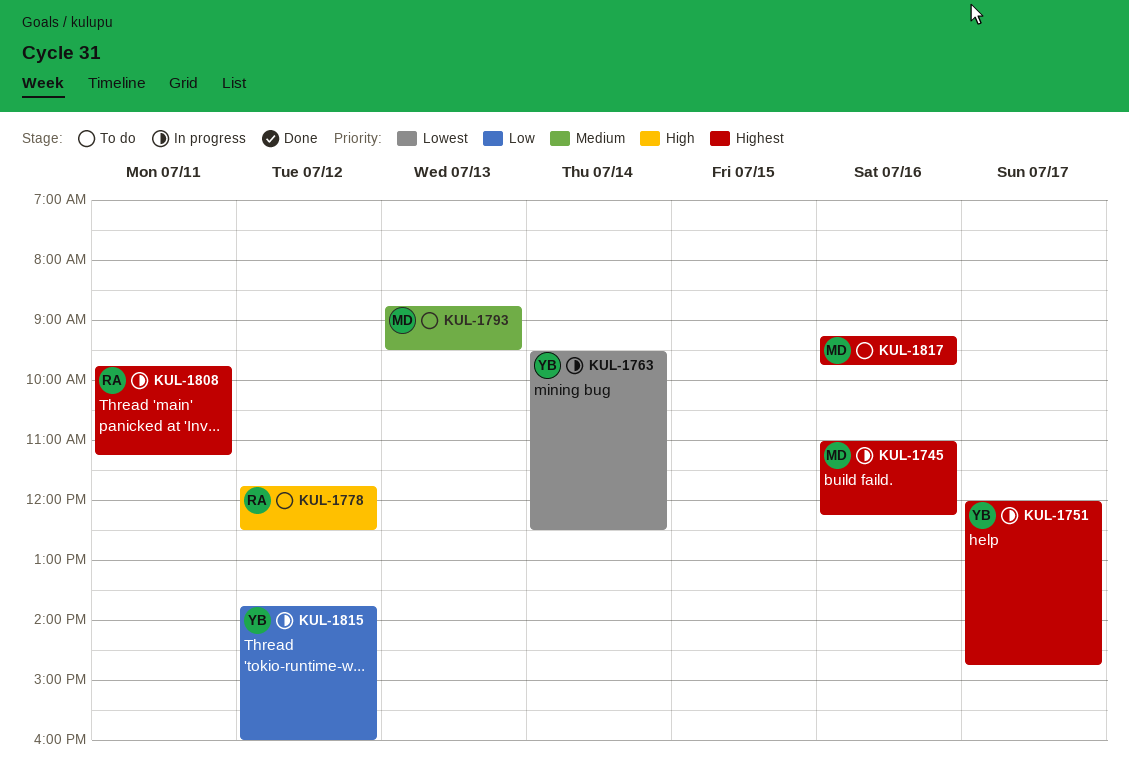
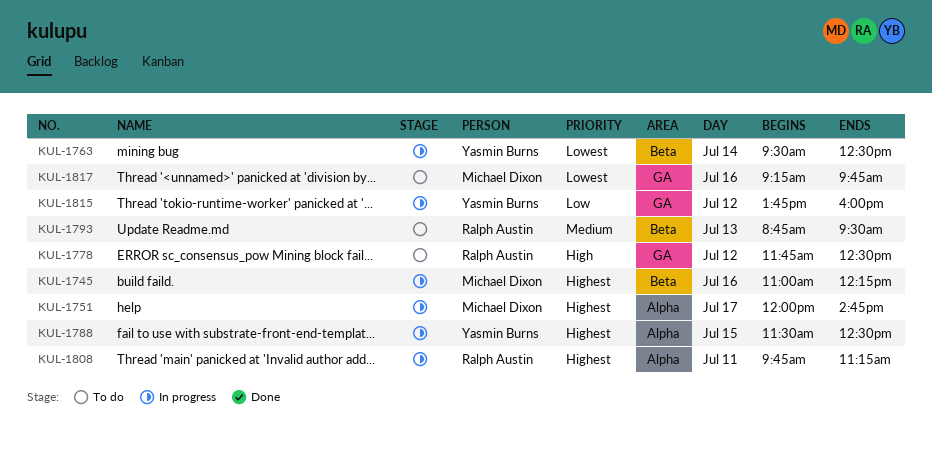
KUL-1751, owner: Yasmin Burns -> Michael Dixon
KUL-1788: none -> present
KUL-1793, owner: Michael Dixon -> Ralph Austin
KUL-1817, priority: Highest -> Lowest

